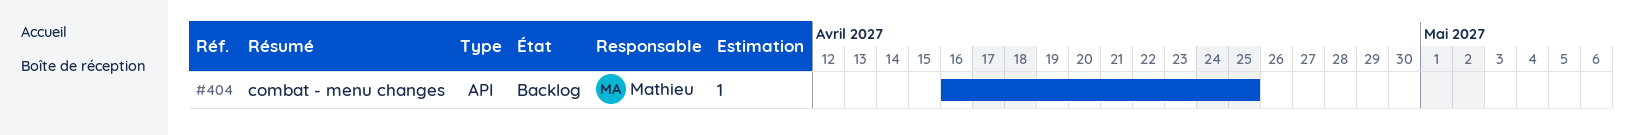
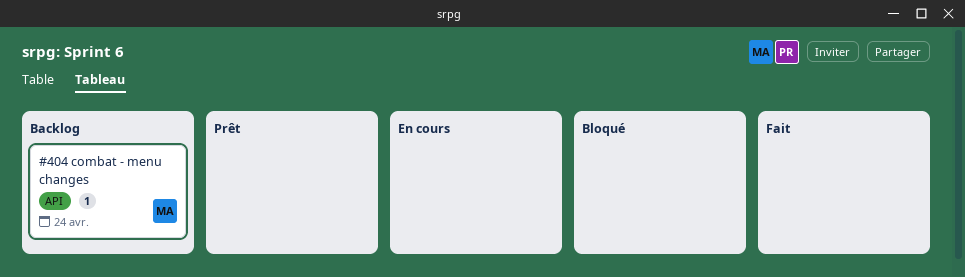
#404, due: Apr 25 -> Apr 24

